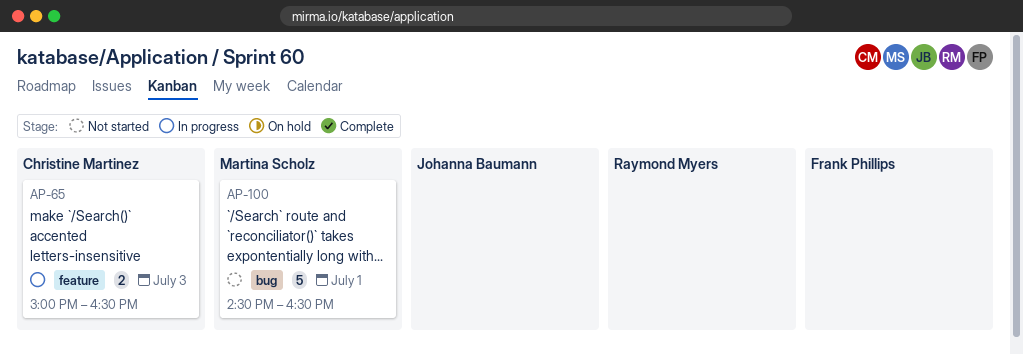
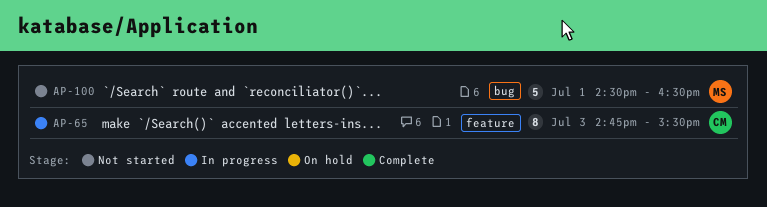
AP-65, estimate: 2 -> 8
AP-65, begins: 15:00 -> 14:45
AP-65, ends: 16:30 -> 15:30

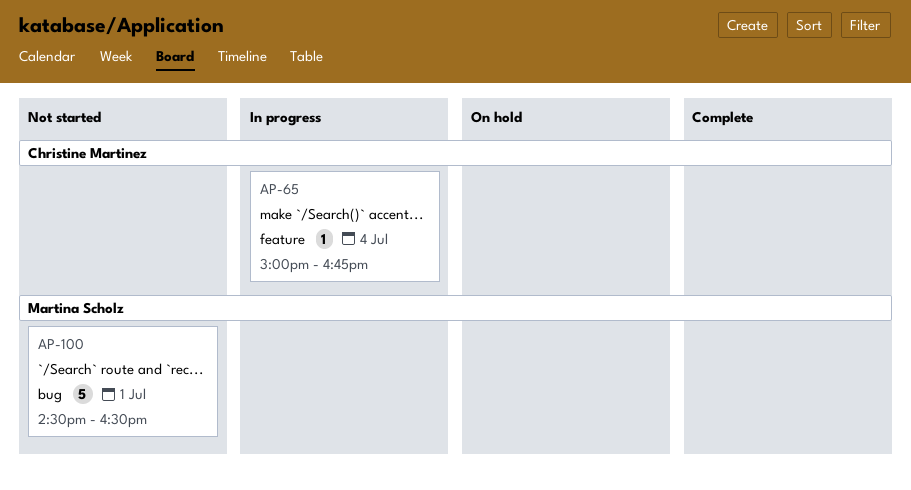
AP-65, estimate: 8 -> 1
AP-65, day: Jul 3 -> Jul 4
AP-65, begins: 14:45 -> 15:00
AP-65, ends: 15:30 -> 16:45

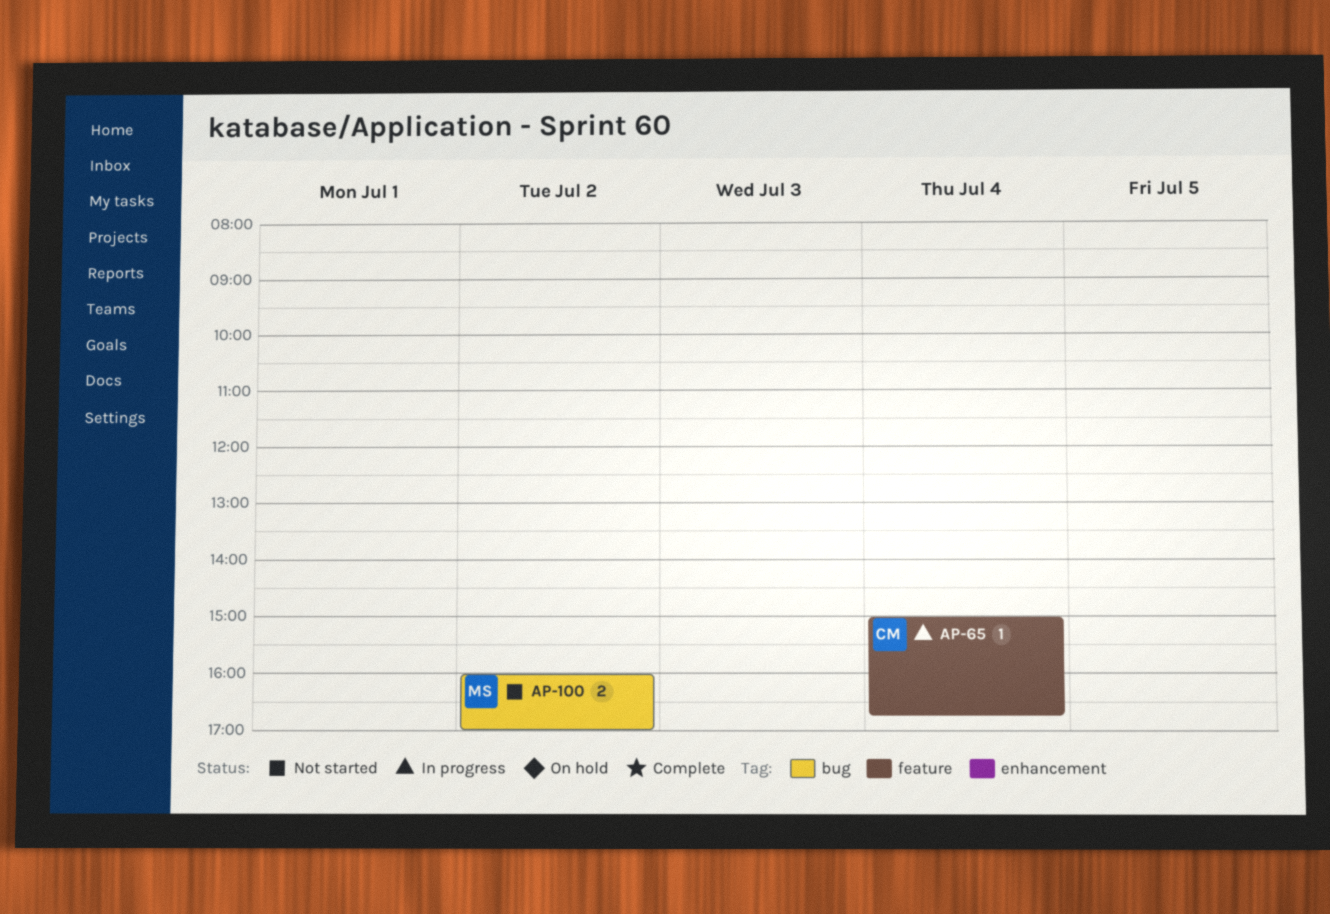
AP-100, estimate: 5 -> 2
AP-100, day: Jul 1 -> Jul 2
AP-100, begins: 14:30 -> 16:00
AP-100, ends: 16:30 -> 17:00

